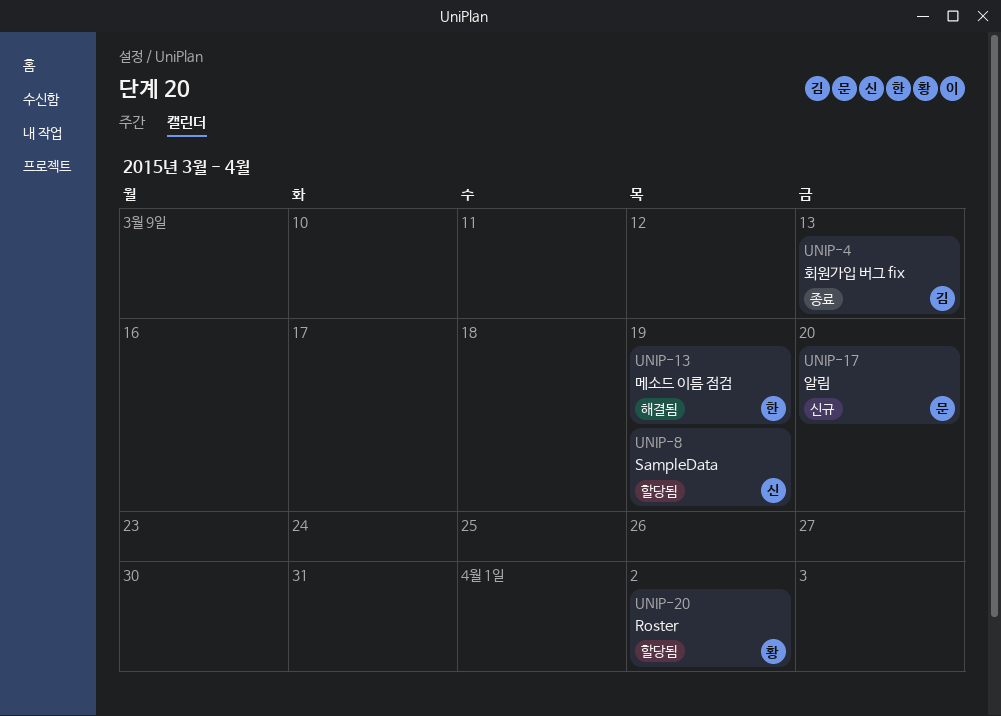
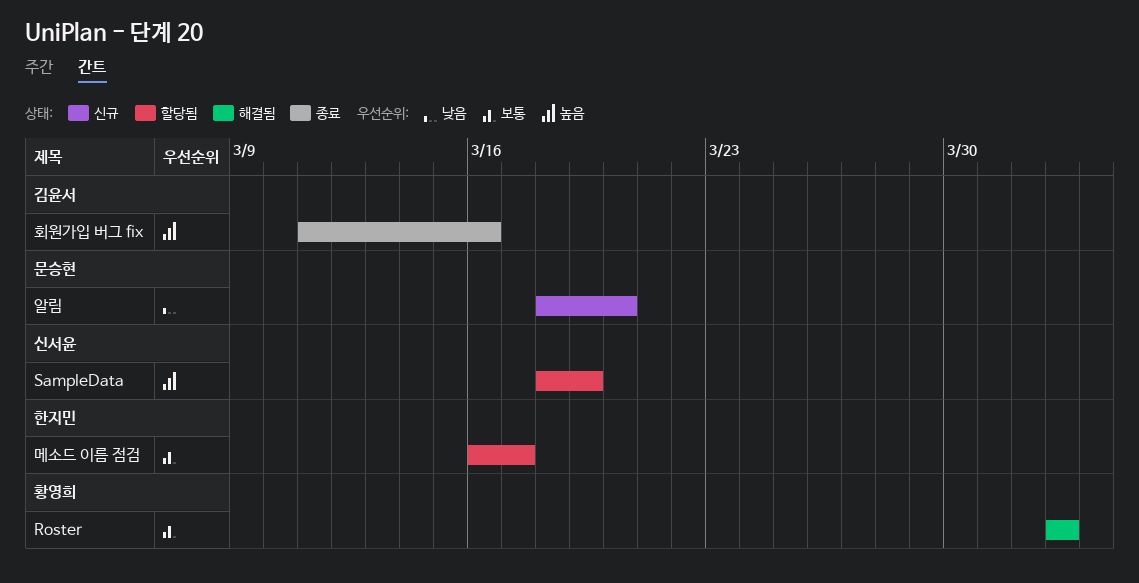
Roster, status: 할당됨 -> 해결됨
메소드 이름 점검, status: 해결됨 -> 할당됨
메소드 이름 점검, due: Mar 19 -> Mar 17
회원가입 버그 fix, due: Mar 13 -> Mar 16

